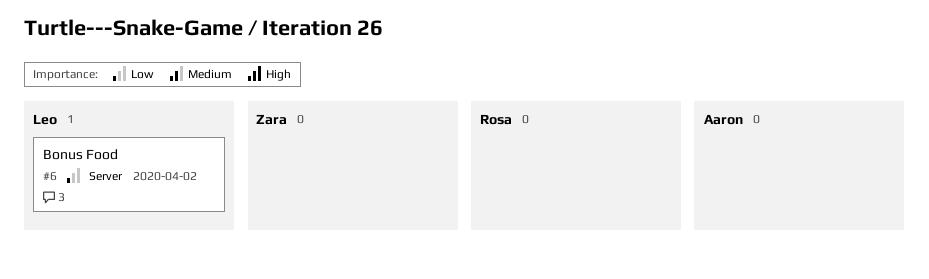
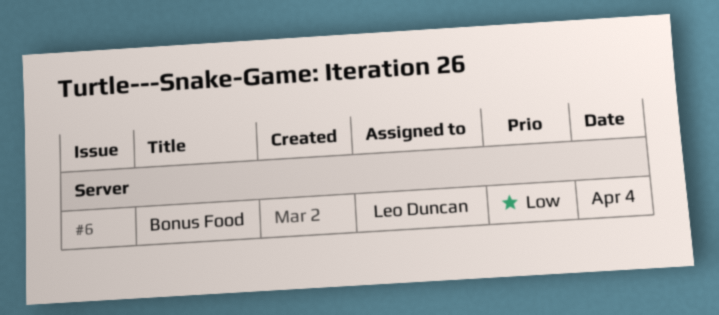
#6, day: Apr 2 -> Apr 4

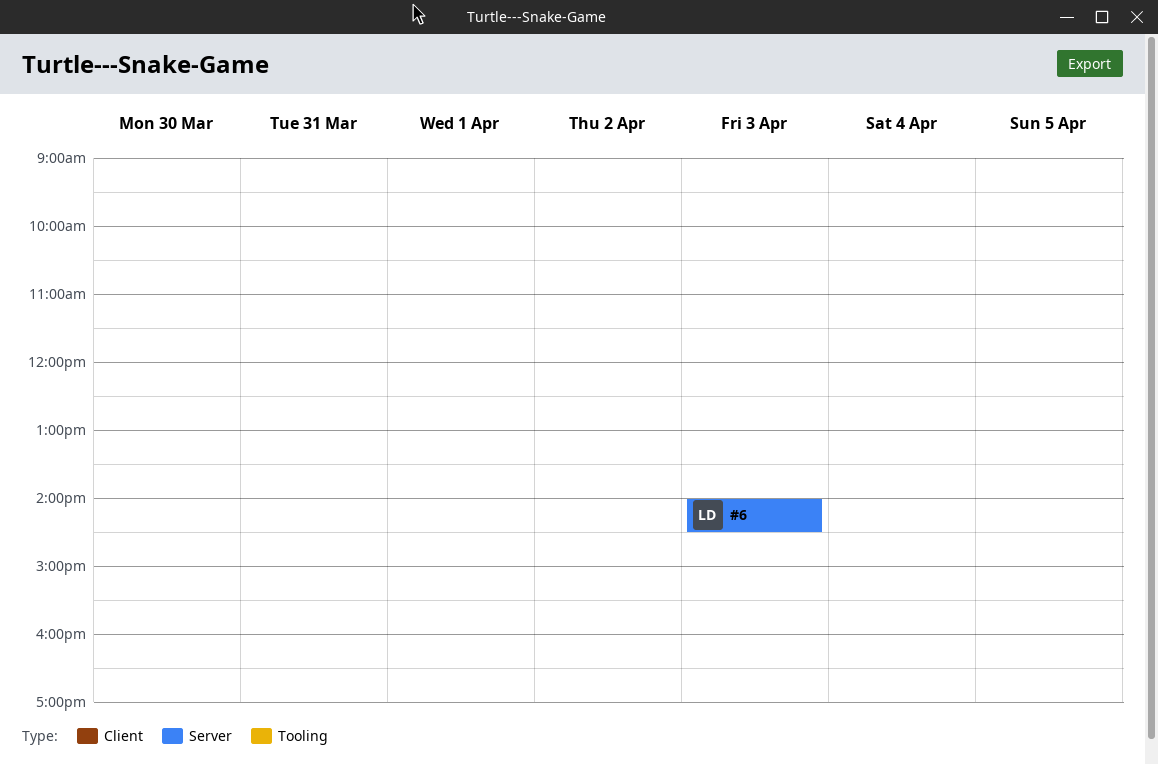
#6, day: Apr 4 -> Apr 3

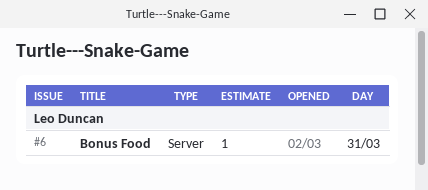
#6, day: Apr 3 -> Mar 31

